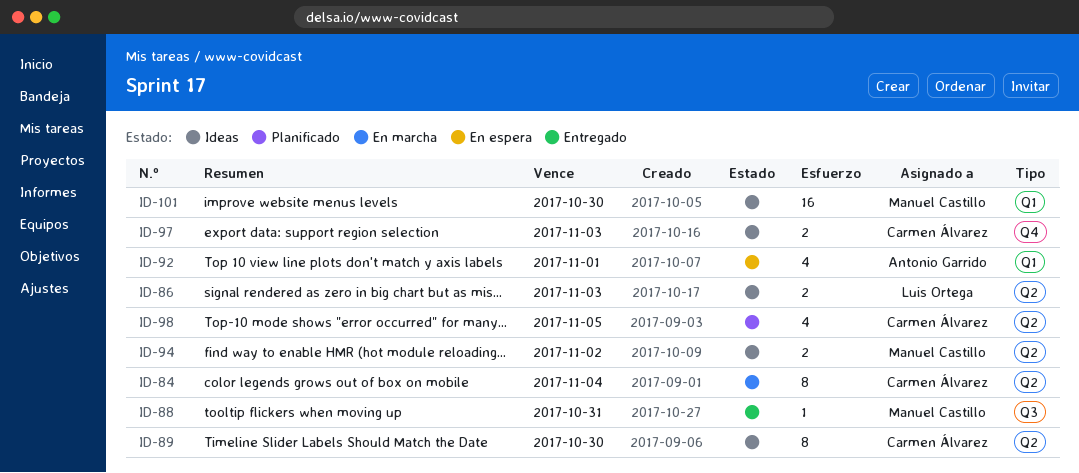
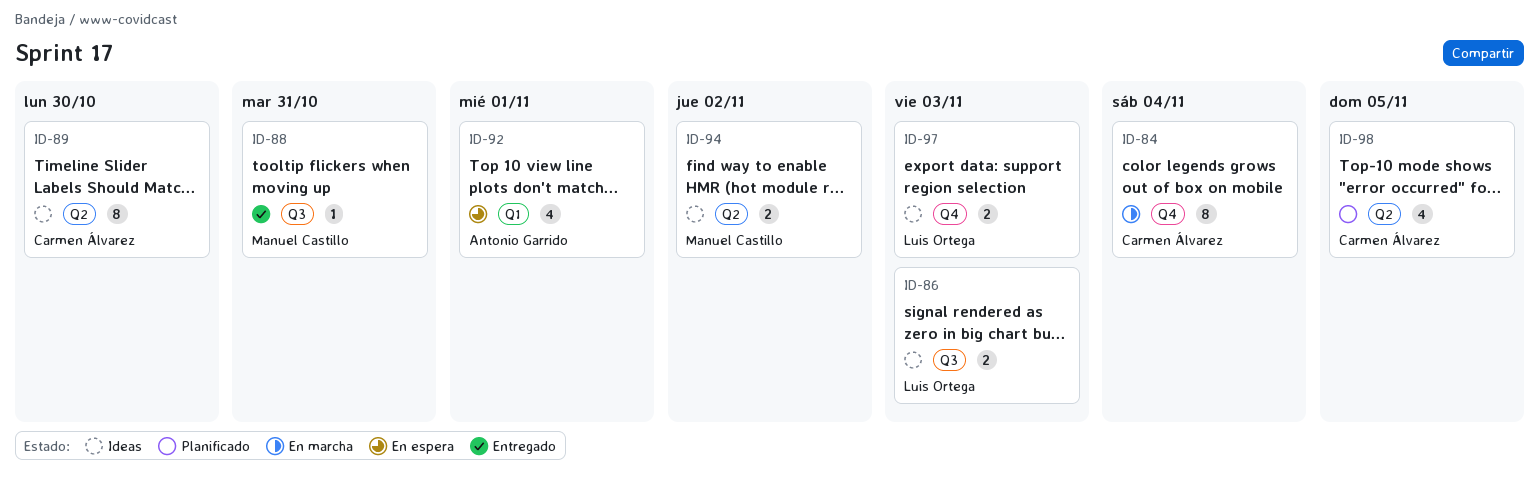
ID-84, label: Q2 -> Q4
ID-86, label: Q2 -> Q3
ID-97, owner: Carmen Álvarez -> Luis Ortega
ID-101: present -> none

